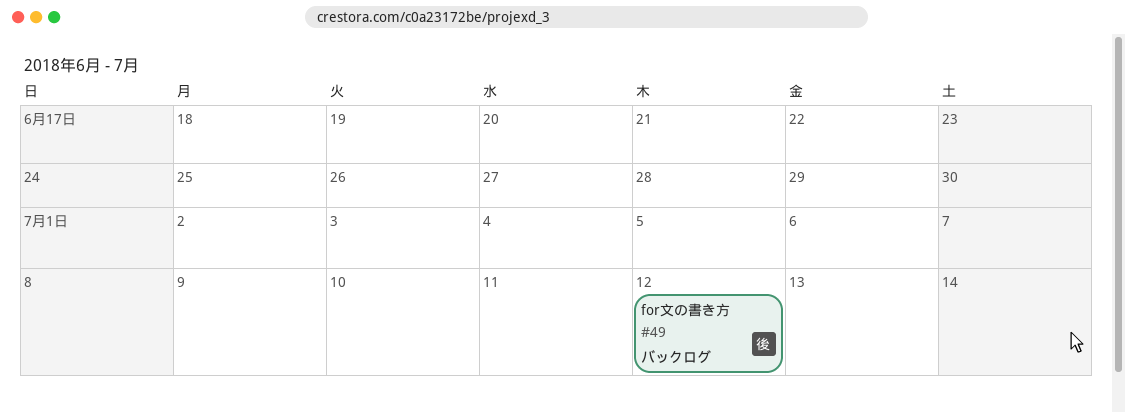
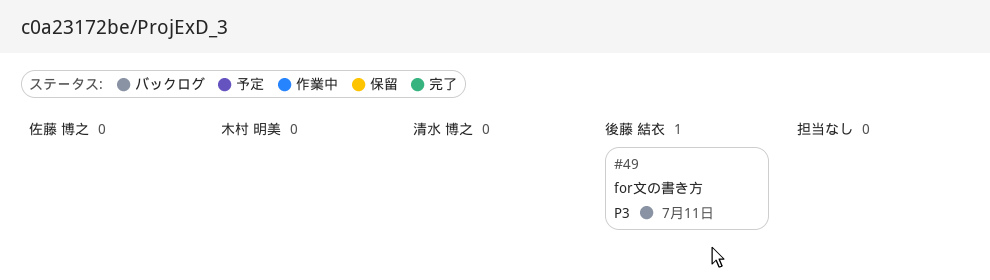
#49, due: Jul 12 -> Jul 11

